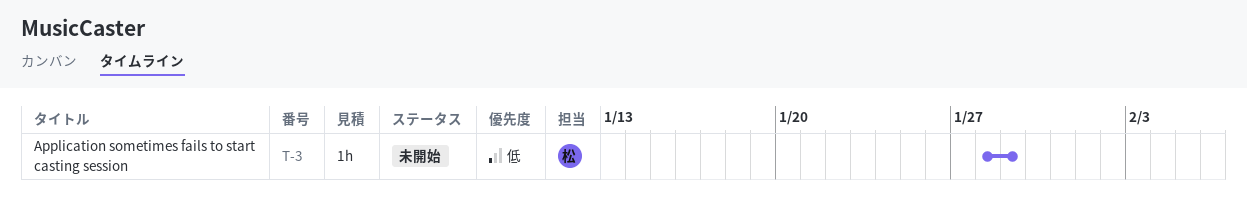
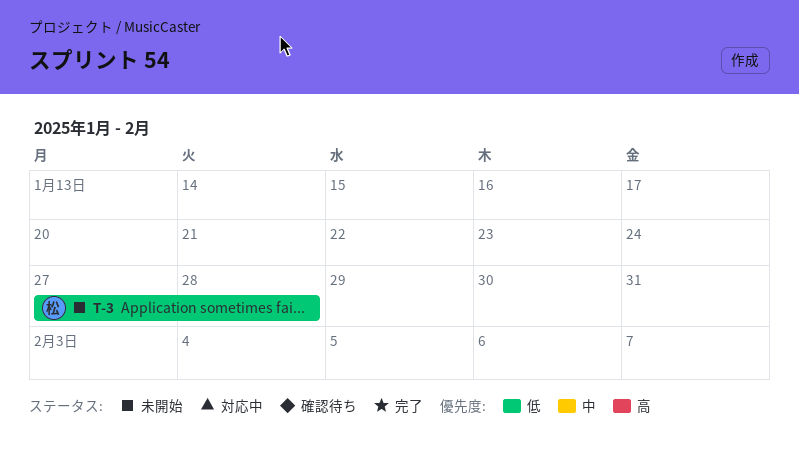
T-3, start: Jan 28 -> Jan 27
T-3, due: Jan 29 -> Jan 28

